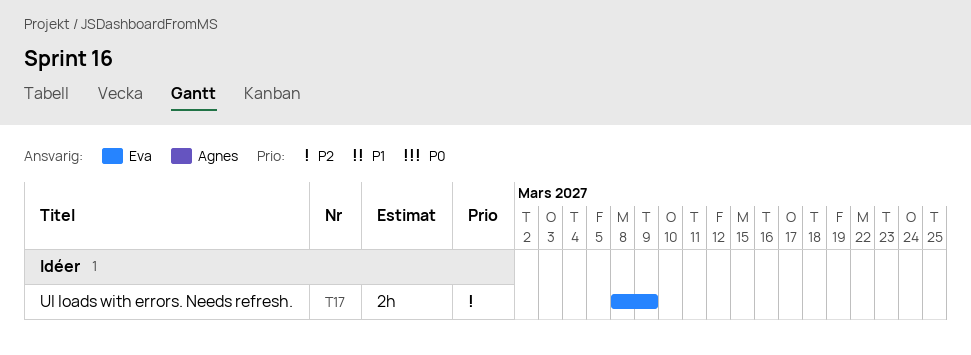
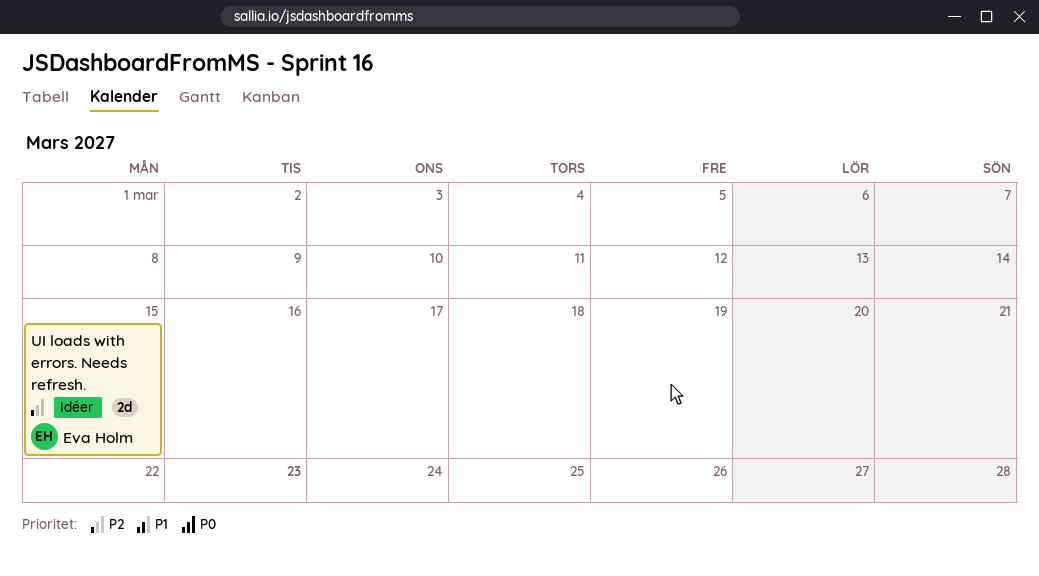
UI loads with errors. Needs refresh., estimate: 2h -> 2d
UI loads with errors. Needs refresh., due: Mar 9 -> Mar 15

